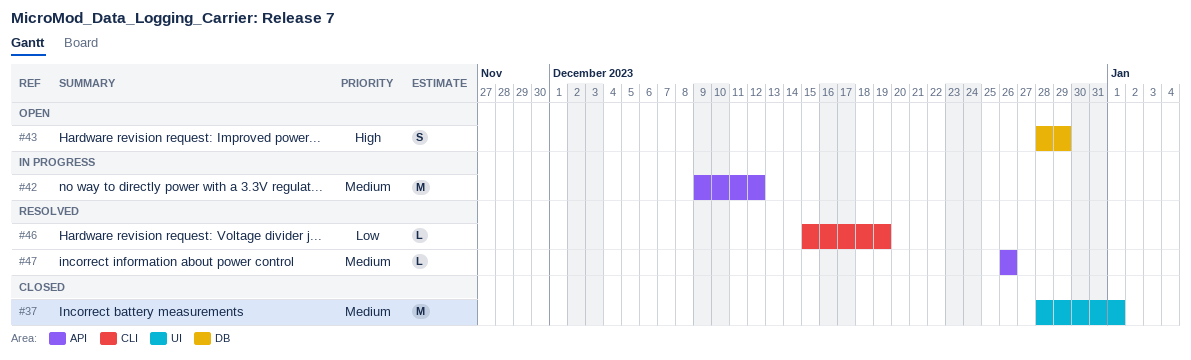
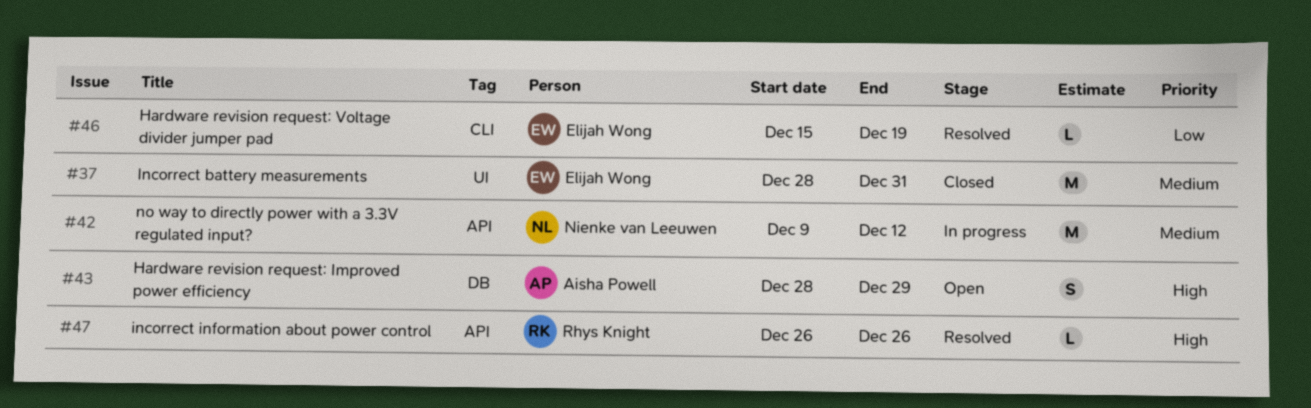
#37, due: Jan 1 -> Dec 31
#47, priority: Medium -> High

